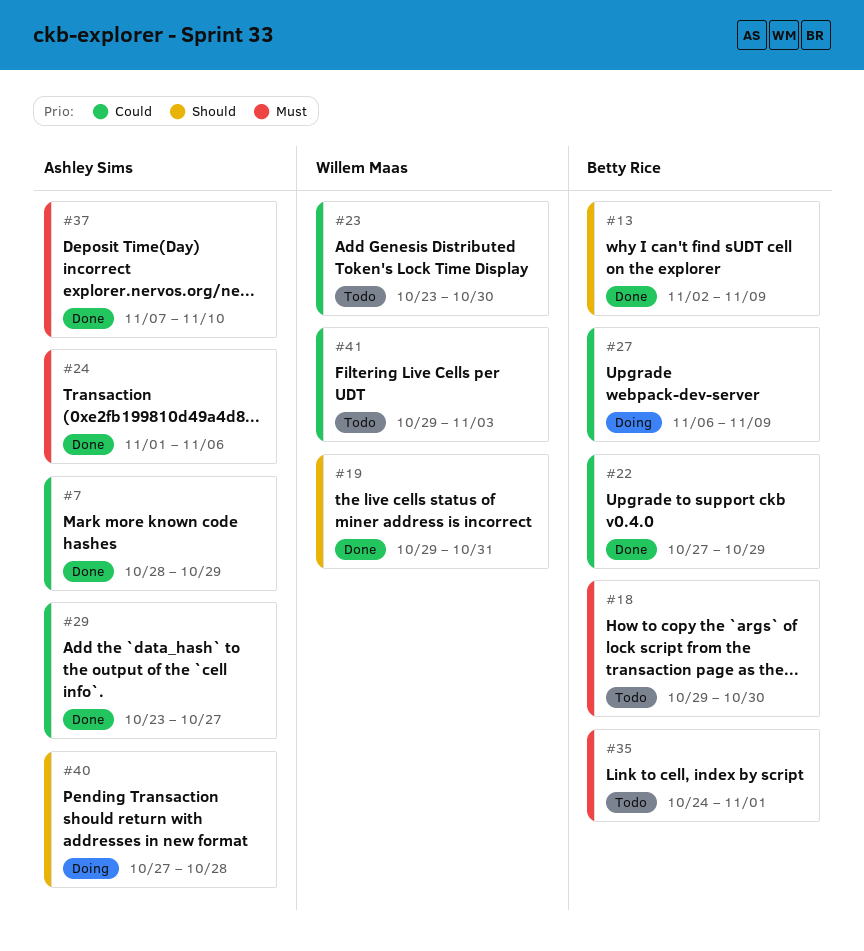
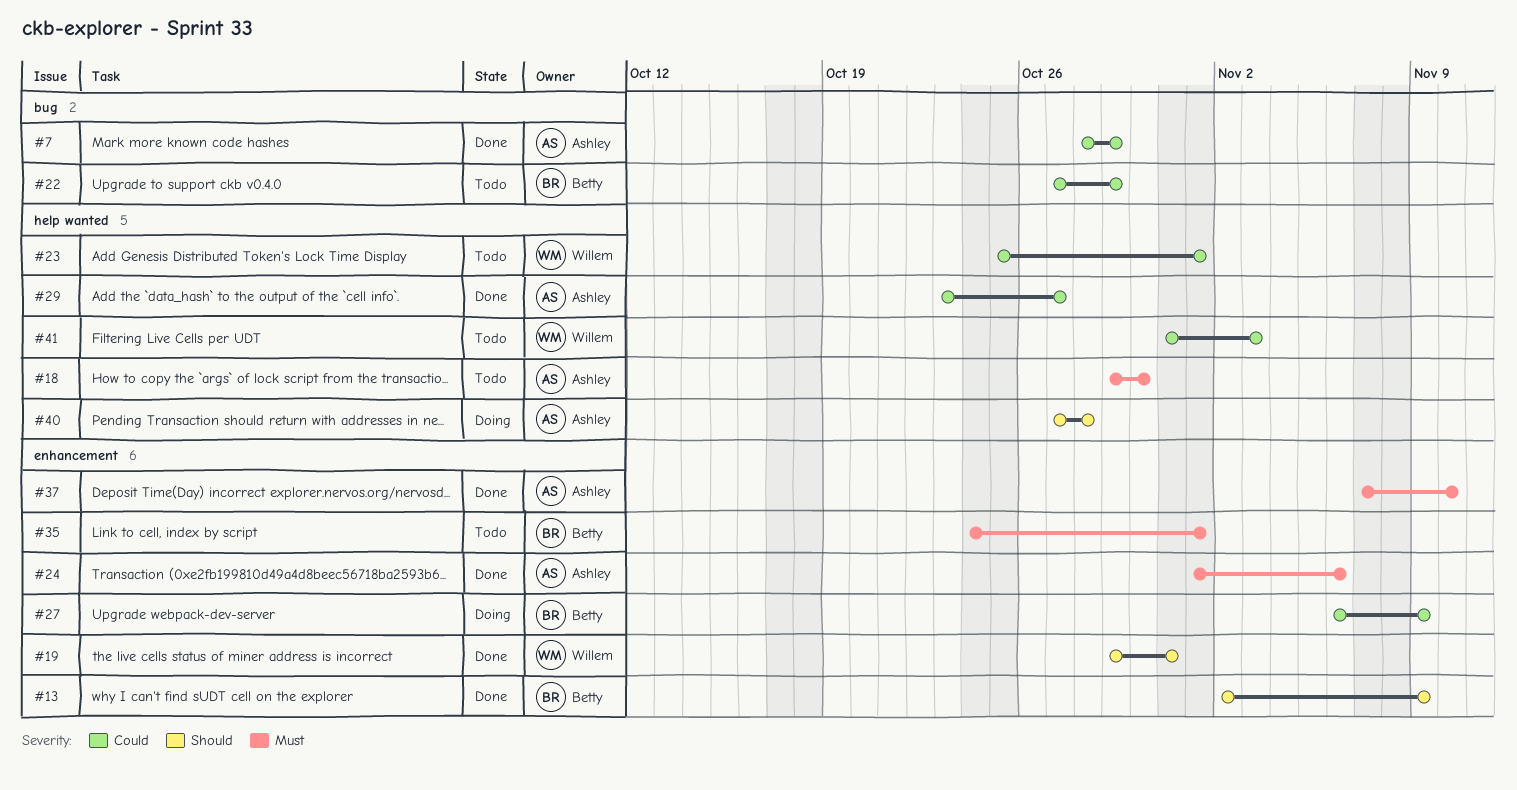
#18, owner: Betty Rice -> Ashley Sims
#22, status: Done -> Todo
#23, start: Oct 23 -> Oct 25
#23, due: Oct 30 -> Nov 1
#41, start: Oct 29 -> Oct 31

